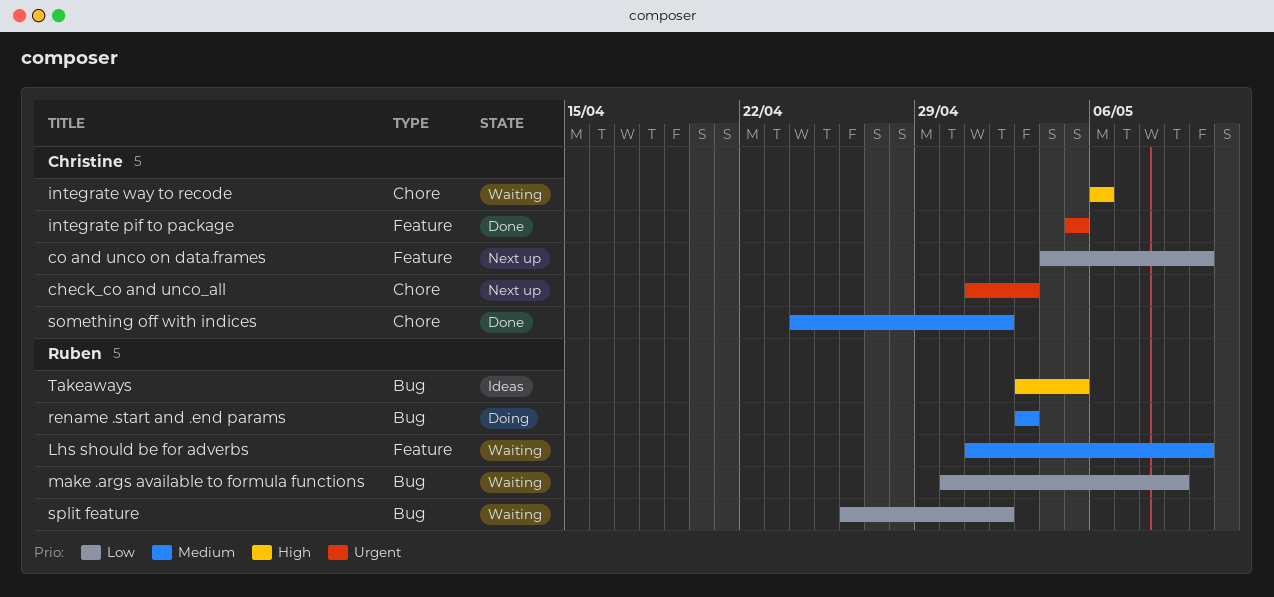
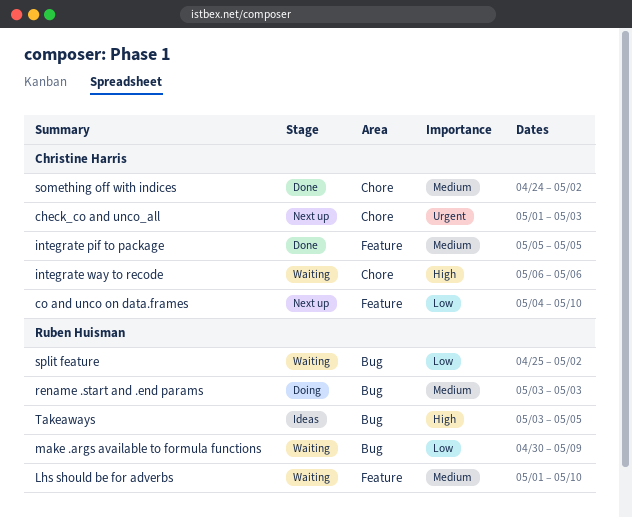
integrate pif to package, priority: Urgent -> Medium
split feature, start: Apr 26 -> Apr 25

